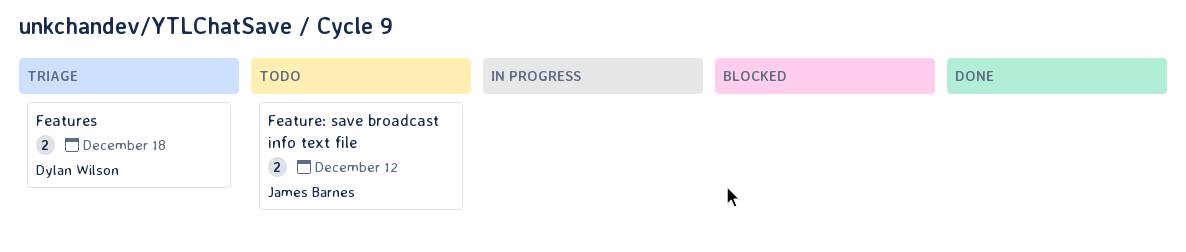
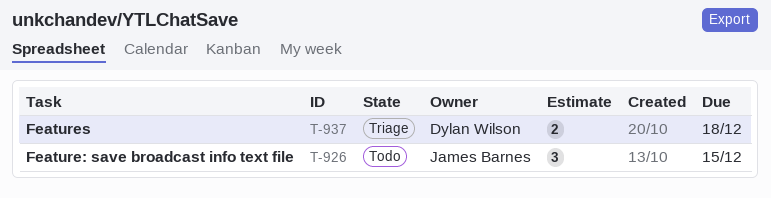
Feature: save broadcast info text file, estimate: 2 -> 3
Feature: save broadcast info text file, due: Dec 12 -> Dec 15

